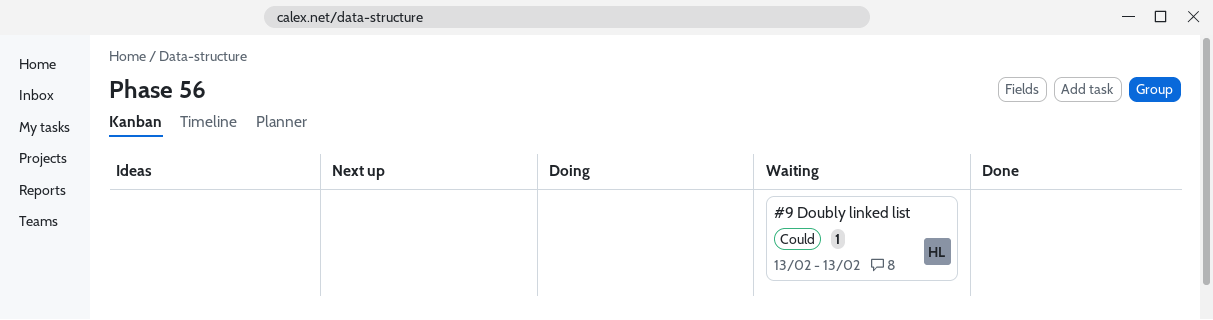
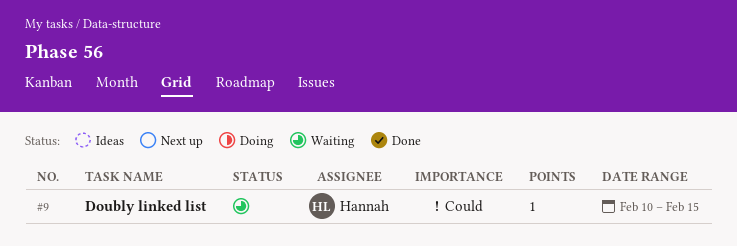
#9, start: Feb 13 -> Feb 10
#9, due: Feb 13 -> Feb 15

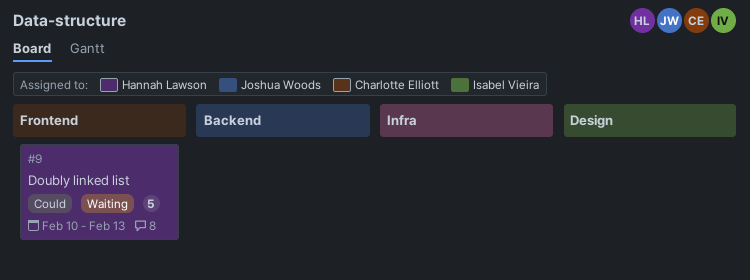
#9, estimate: 1 -> 5
#9, due: Feb 15 -> Feb 13

